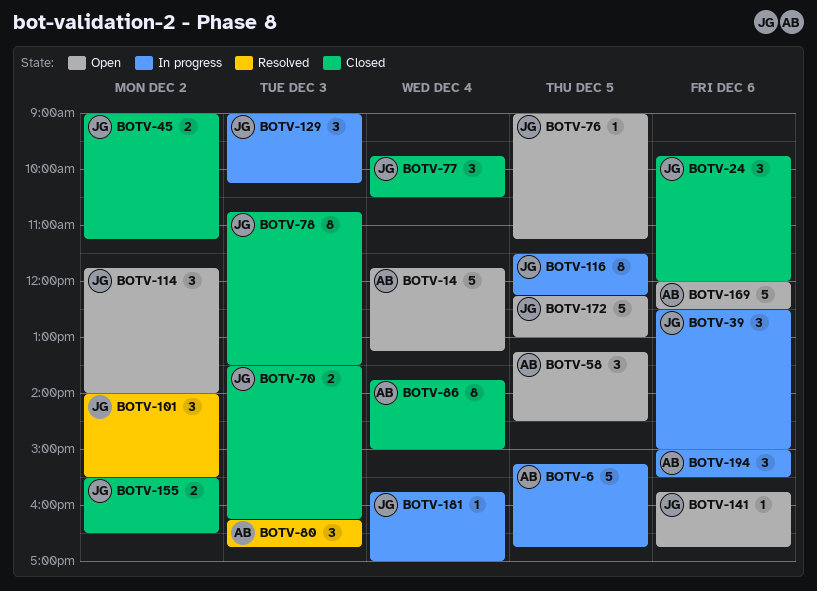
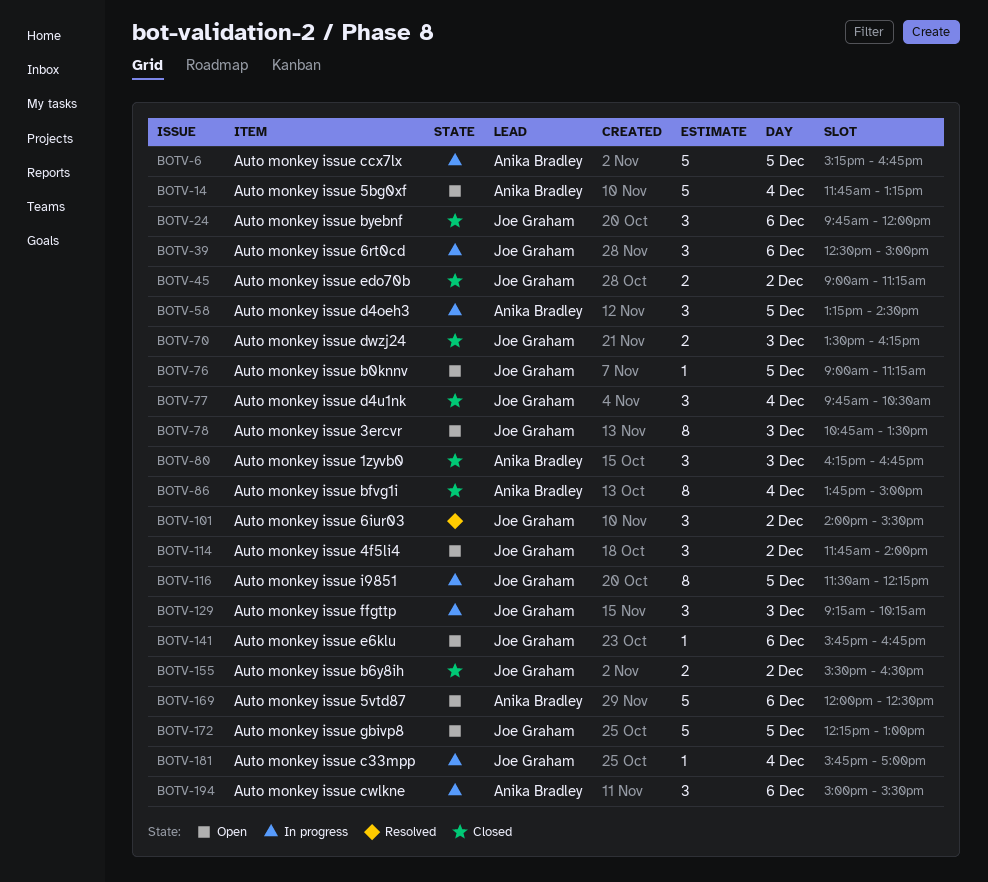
BOTV-58, status: Open -> In progress
BOTV-78, status: Closed -> Open
BOTV-80, status: Resolved -> Closed
BOTV-129, begins: 09:00 -> 09:15

